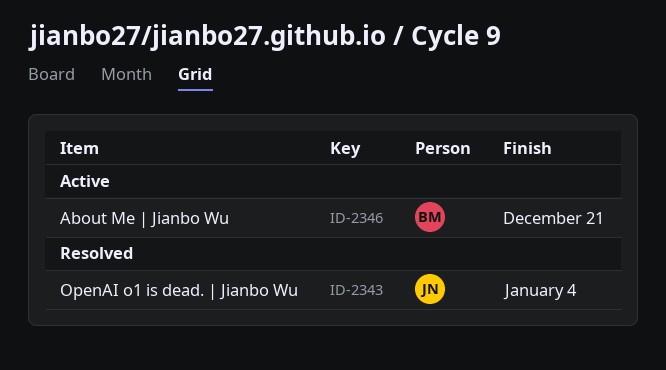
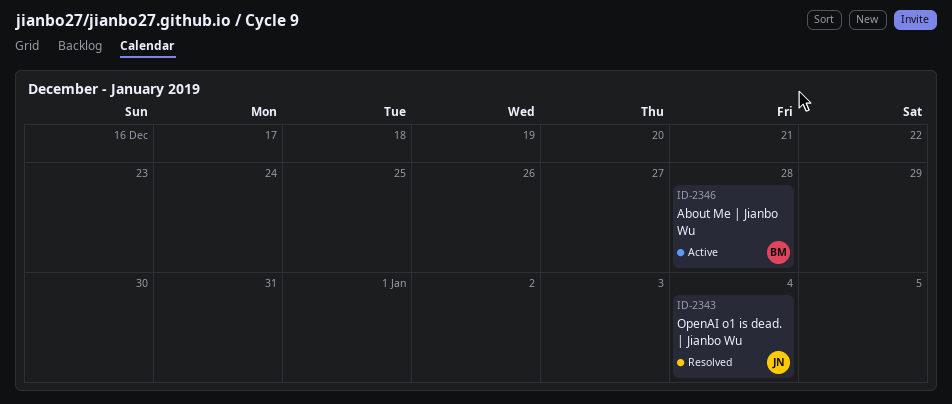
ID-2346, due: Dec 21 -> Dec 28

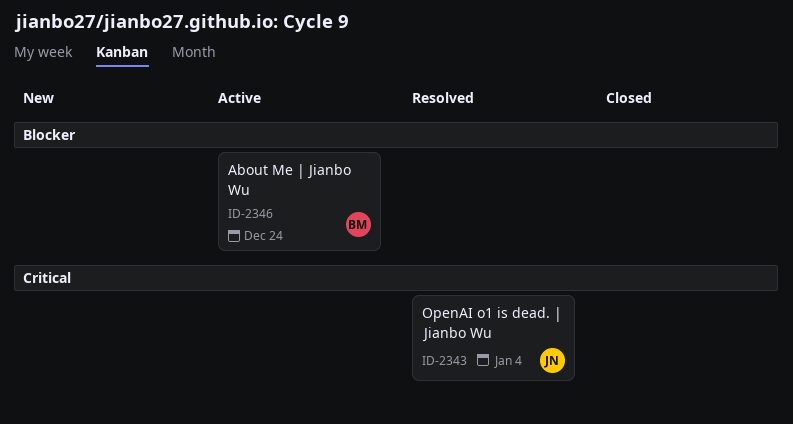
ID-2346, due: Dec 28 -> Dec 24

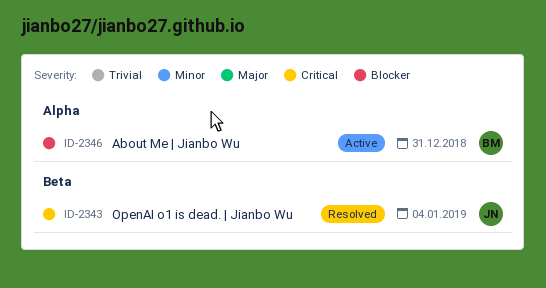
ID-2346, due: Dec 24 -> Dec 31

